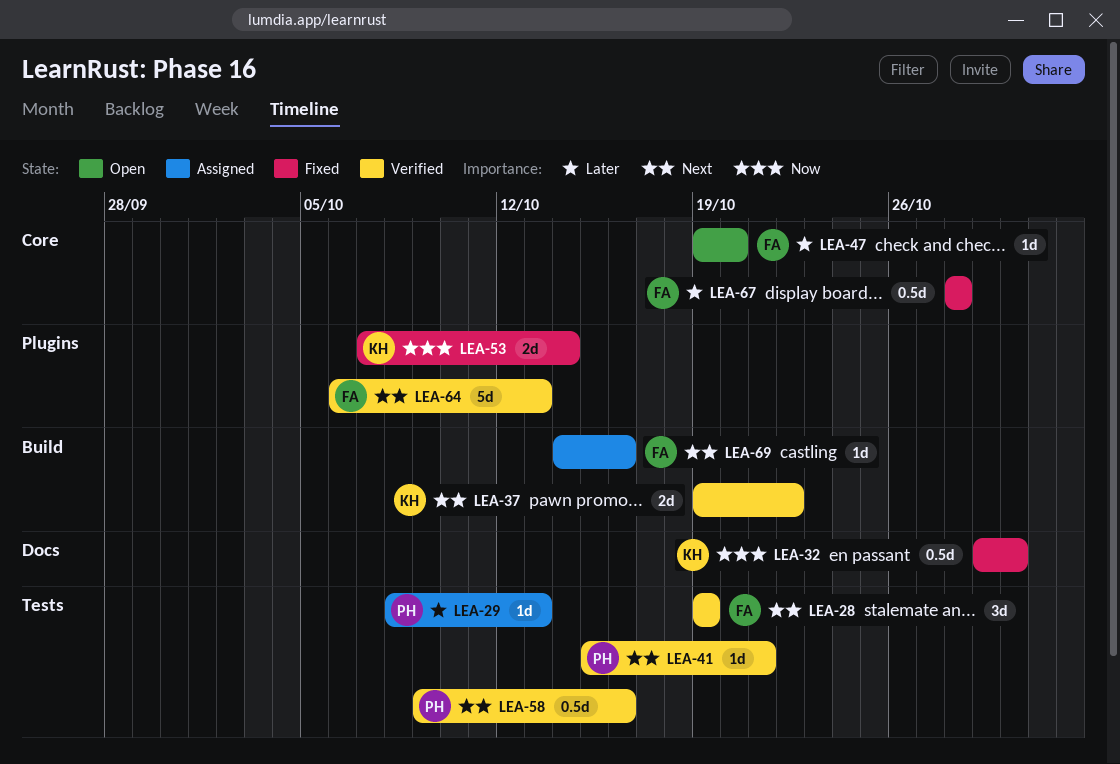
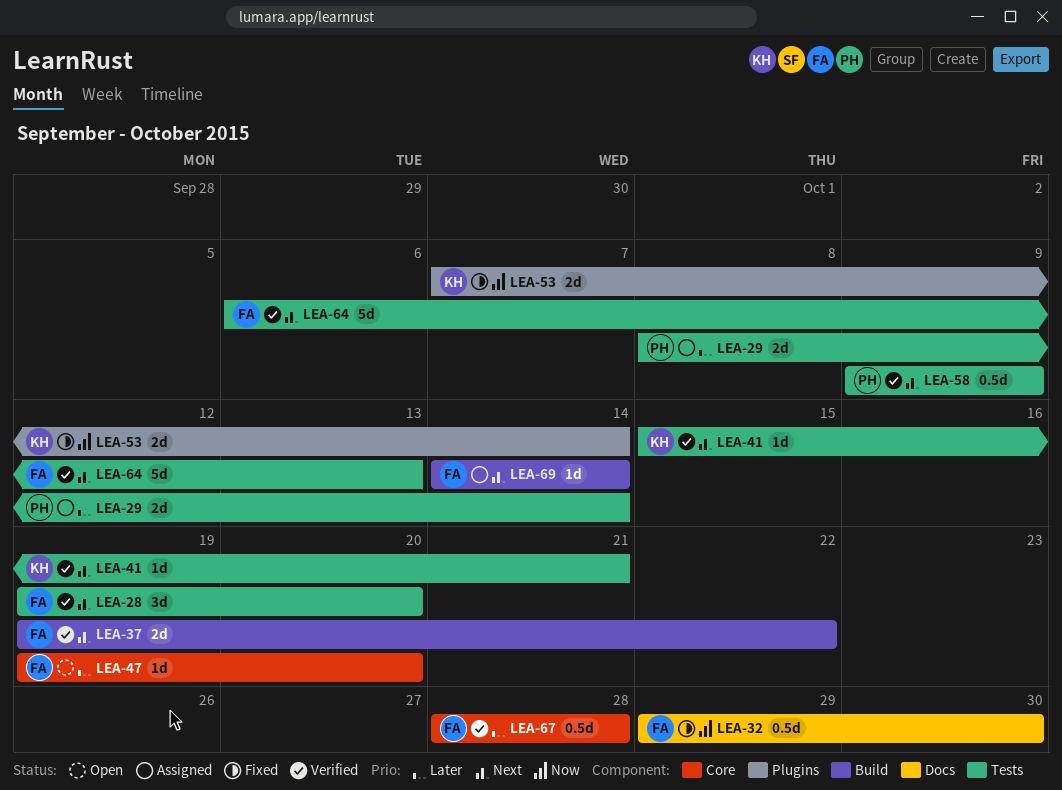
LEA-28, due: Oct 19 -> Oct 20
LEA-29, estimate: 1d -> 2d
LEA-29, due: Oct 13 -> Oct 14
LEA-32, owner: KH -> FA
LEA-37, owner: KH -> FA
LEA-41, owner: PH -> KH
LEA-58, due: Oct 16 -> Oct 9
LEA-64, label: Plugins -> Tests
LEA-67, status: Fixed -> Verified
LEA-69, due: Oct 16 -> Oct 14

